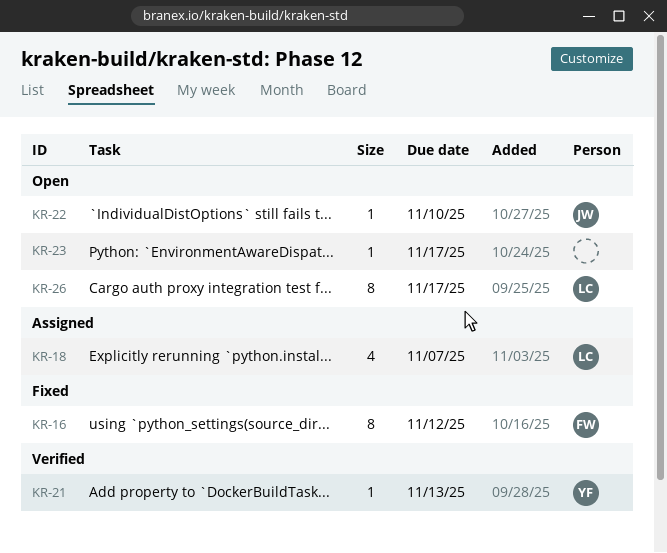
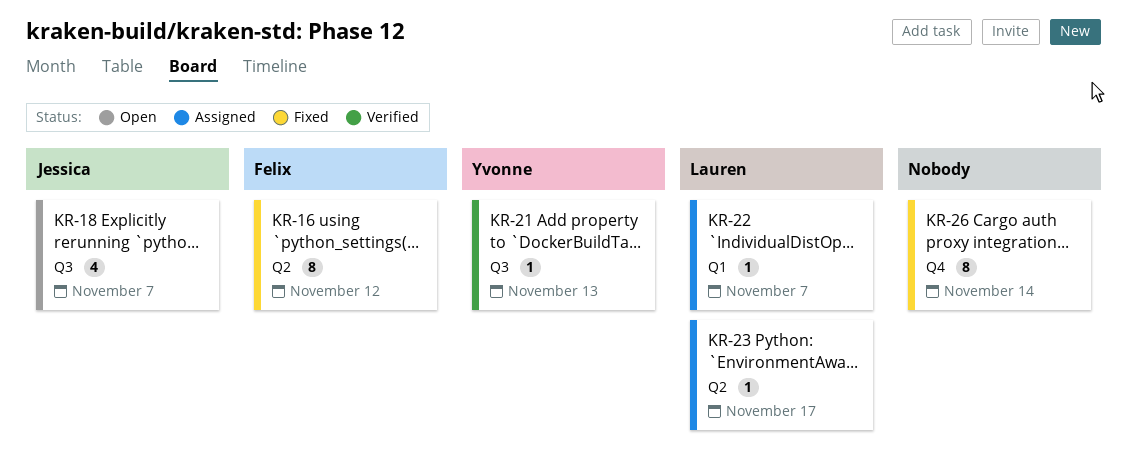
KR-18, status: Assigned -> Open
KR-18, owner: Lauren -> Jessica
KR-22, status: Open -> Assigned
KR-22, owner: Jessica -> Lauren
KR-22, due: Nov 10 -> Nov 7
KR-23, status: Open -> Assigned
KR-23, owner: none -> Lauren
KR-26, status: Open -> Fixed
KR-26, owner: Lauren -> none
KR-26, due: Nov 17 -> Nov 14

